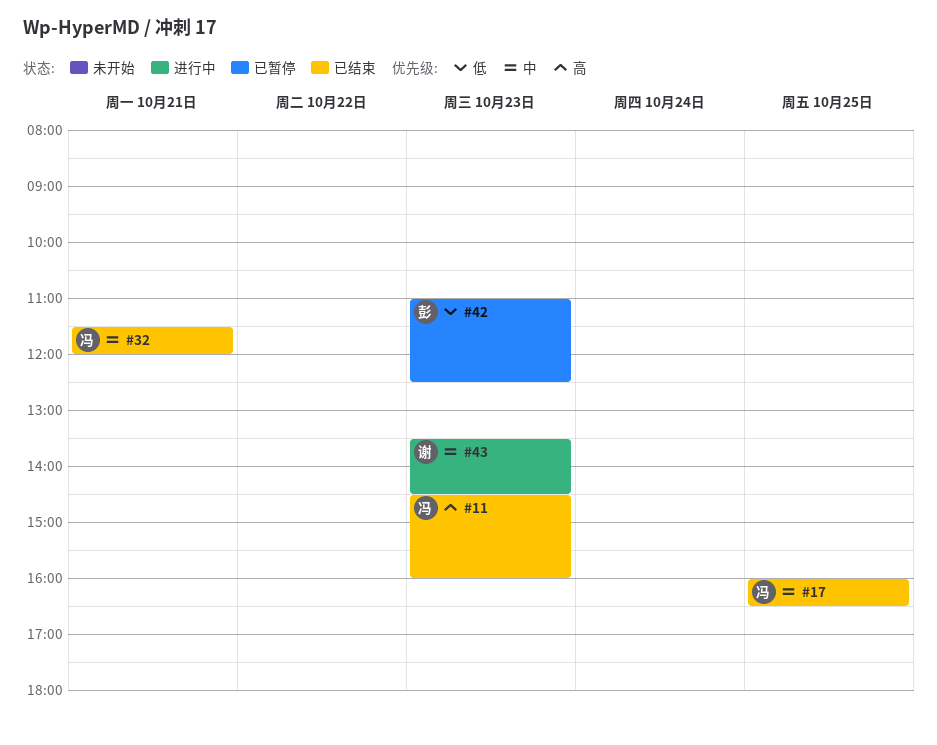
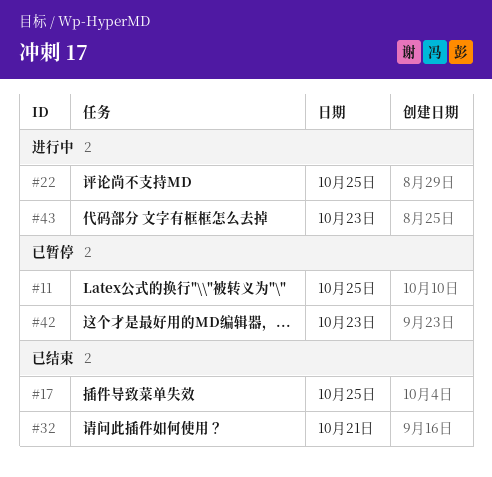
#11, status: 已结束 -> 已暂停
#11, day: Oct 23 -> Oct 25
#22: none -> present

